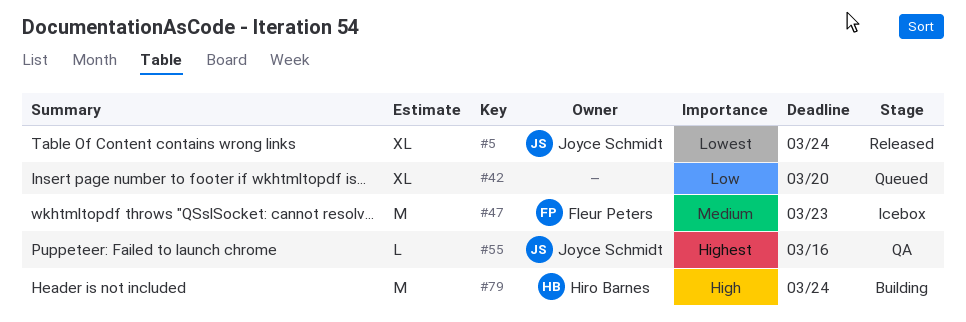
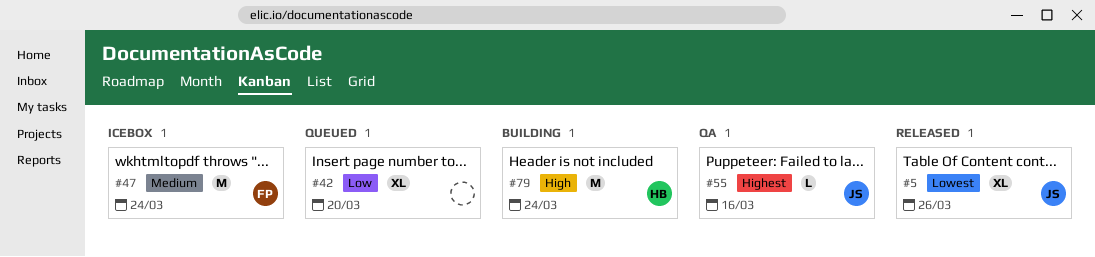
#5, due: Mar 24 -> Mar 26
#47, due: Mar 23 -> Mar 24

